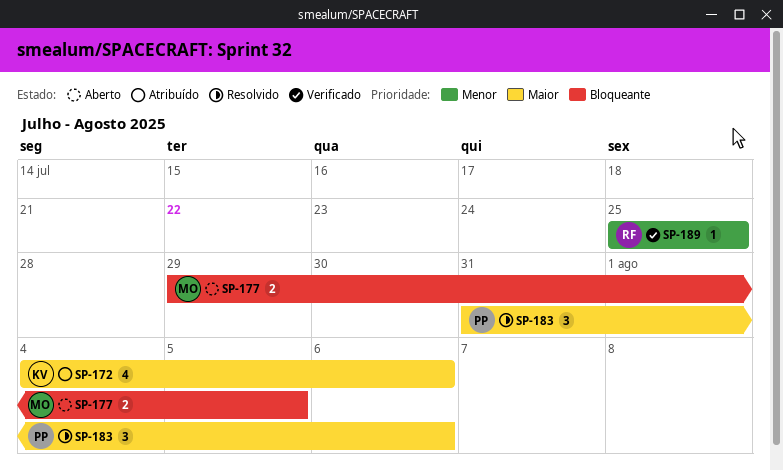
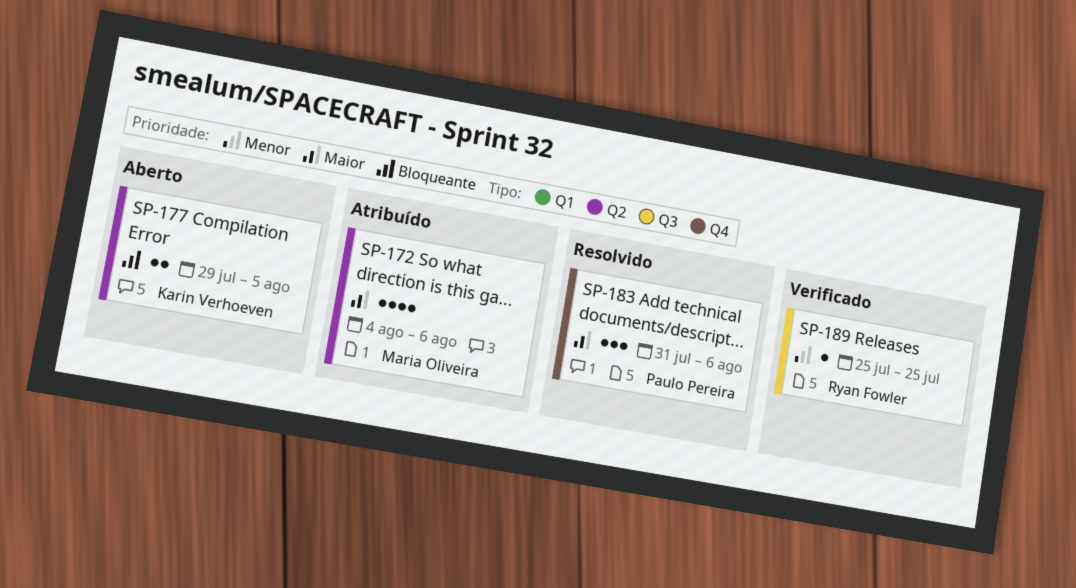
SP-172, owner: Karin Verhoeven -> Maria Oliveira
SP-177, owner: Maria Oliveira -> Karin Verhoeven

